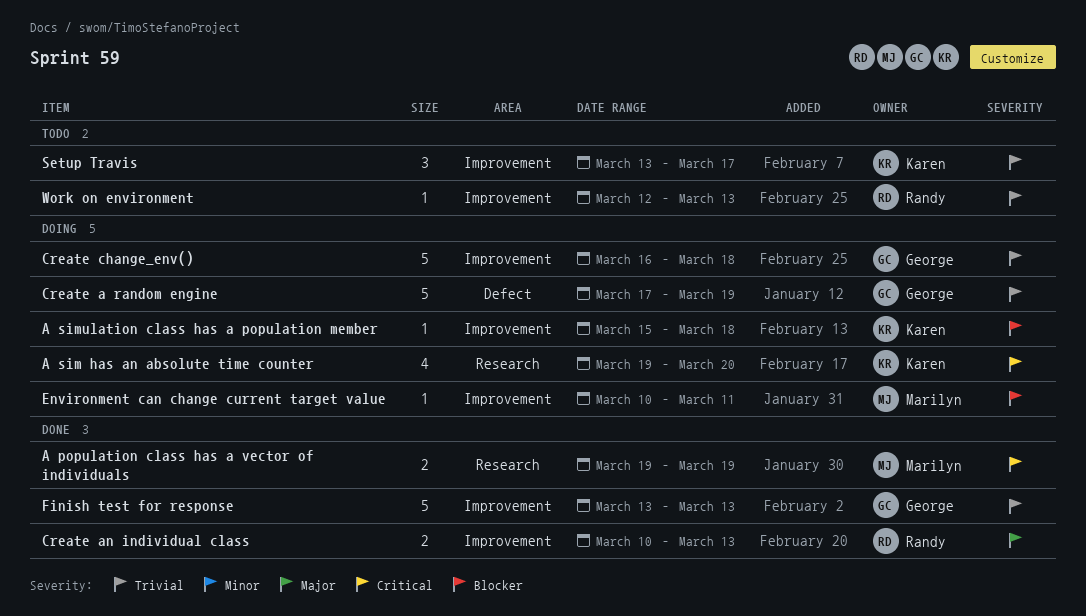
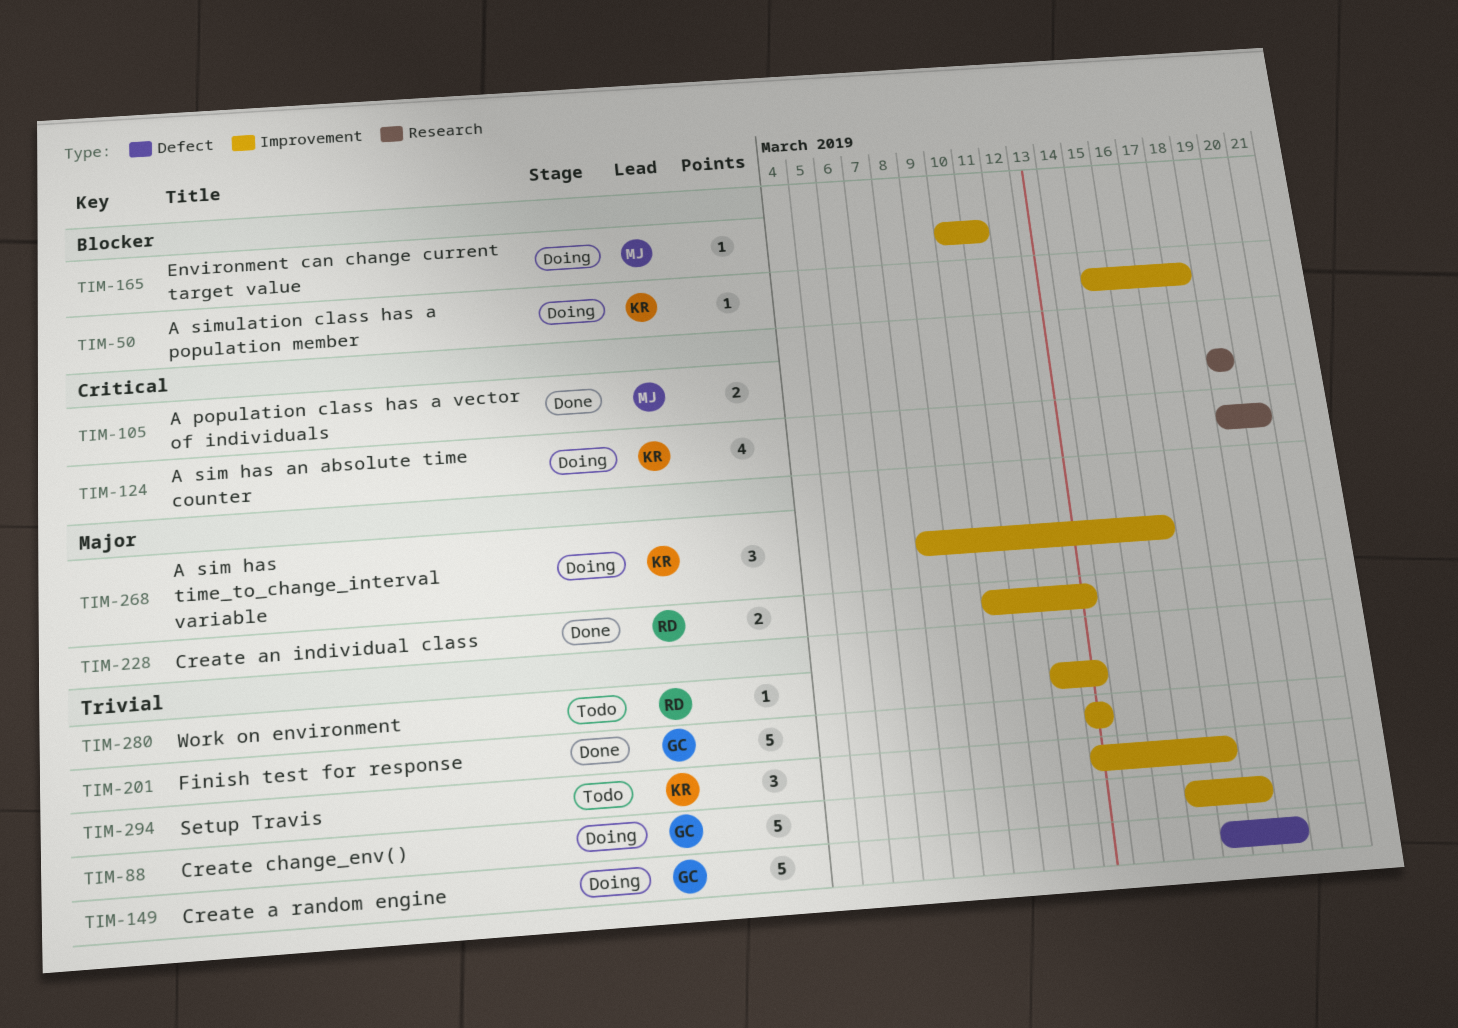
A sim has time_to_change_interval variable: none -> present

